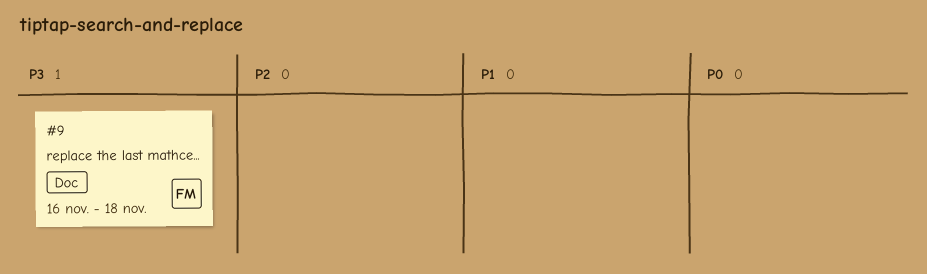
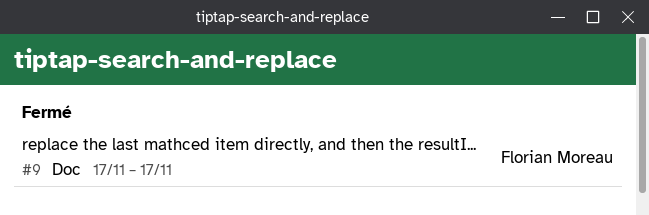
#9, start: Nov 16 -> Nov 17
#9, due: Nov 18 -> Nov 17

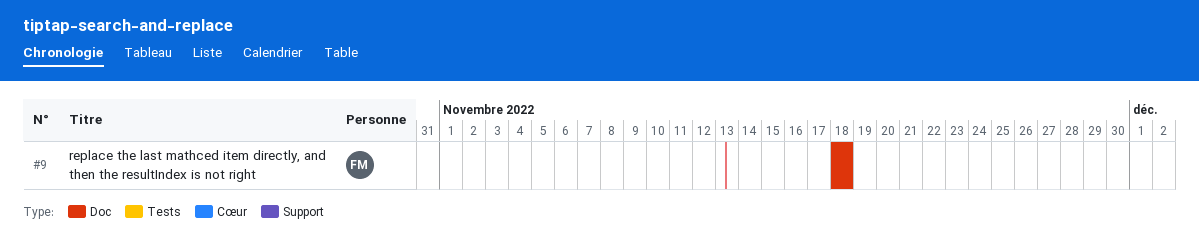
#9, start: Nov 17 -> Nov 18
#9, due: Nov 17 -> Nov 18

